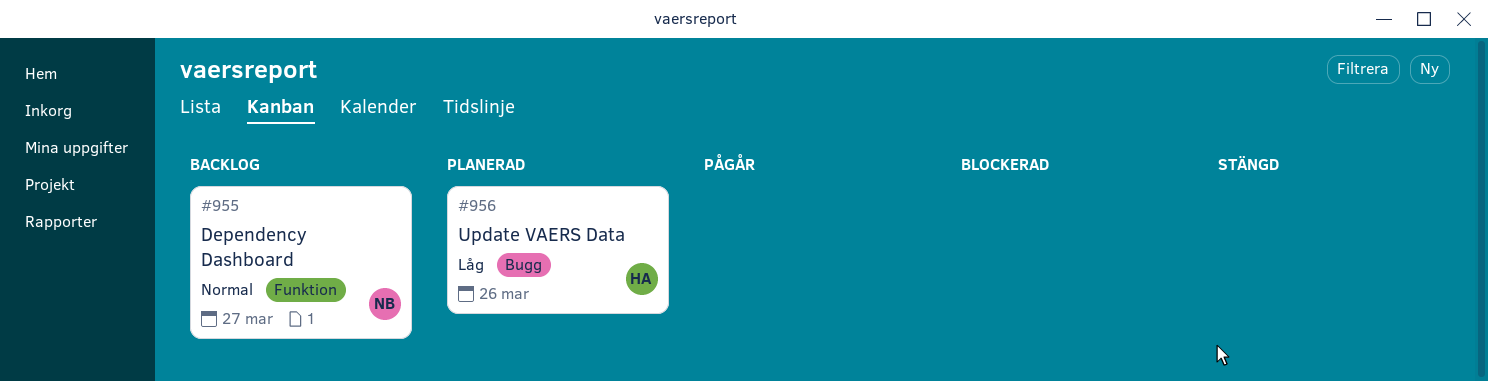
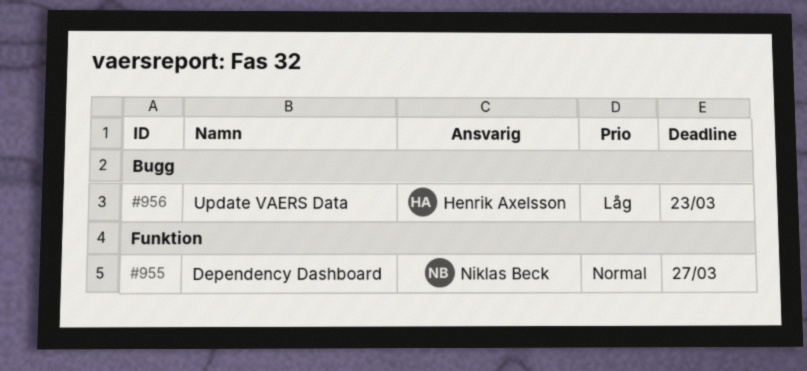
#956, due: Mar 26 -> Mar 23

